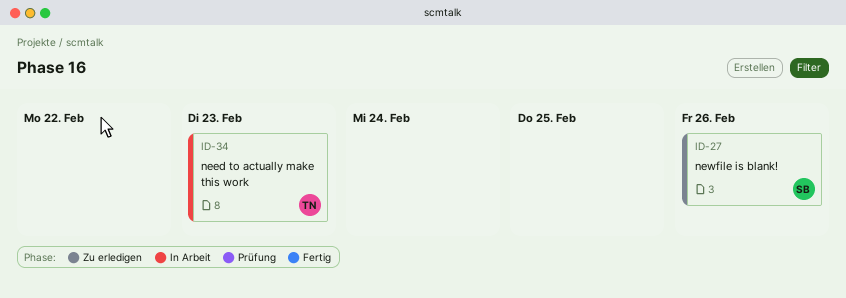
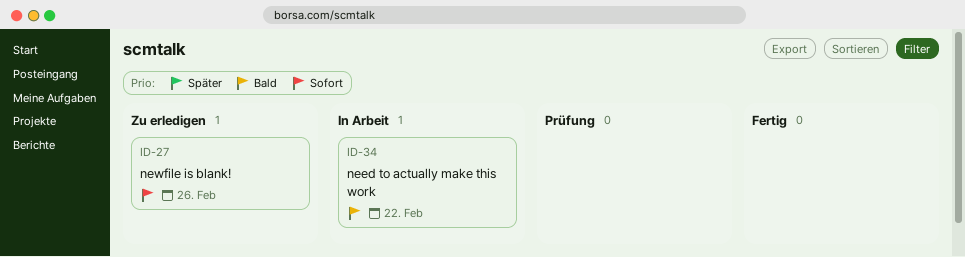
ID-34, due: Feb 23 -> Feb 22

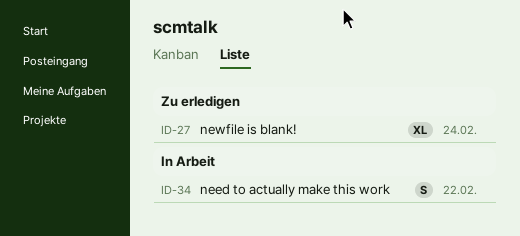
ID-27, due: Feb 26 -> Feb 24

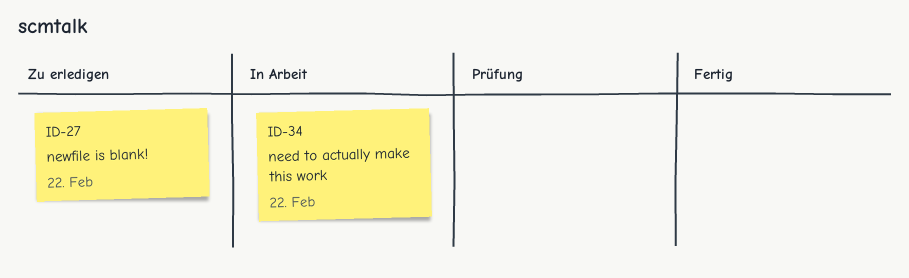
ID-27, due: Feb 24 -> Feb 22

